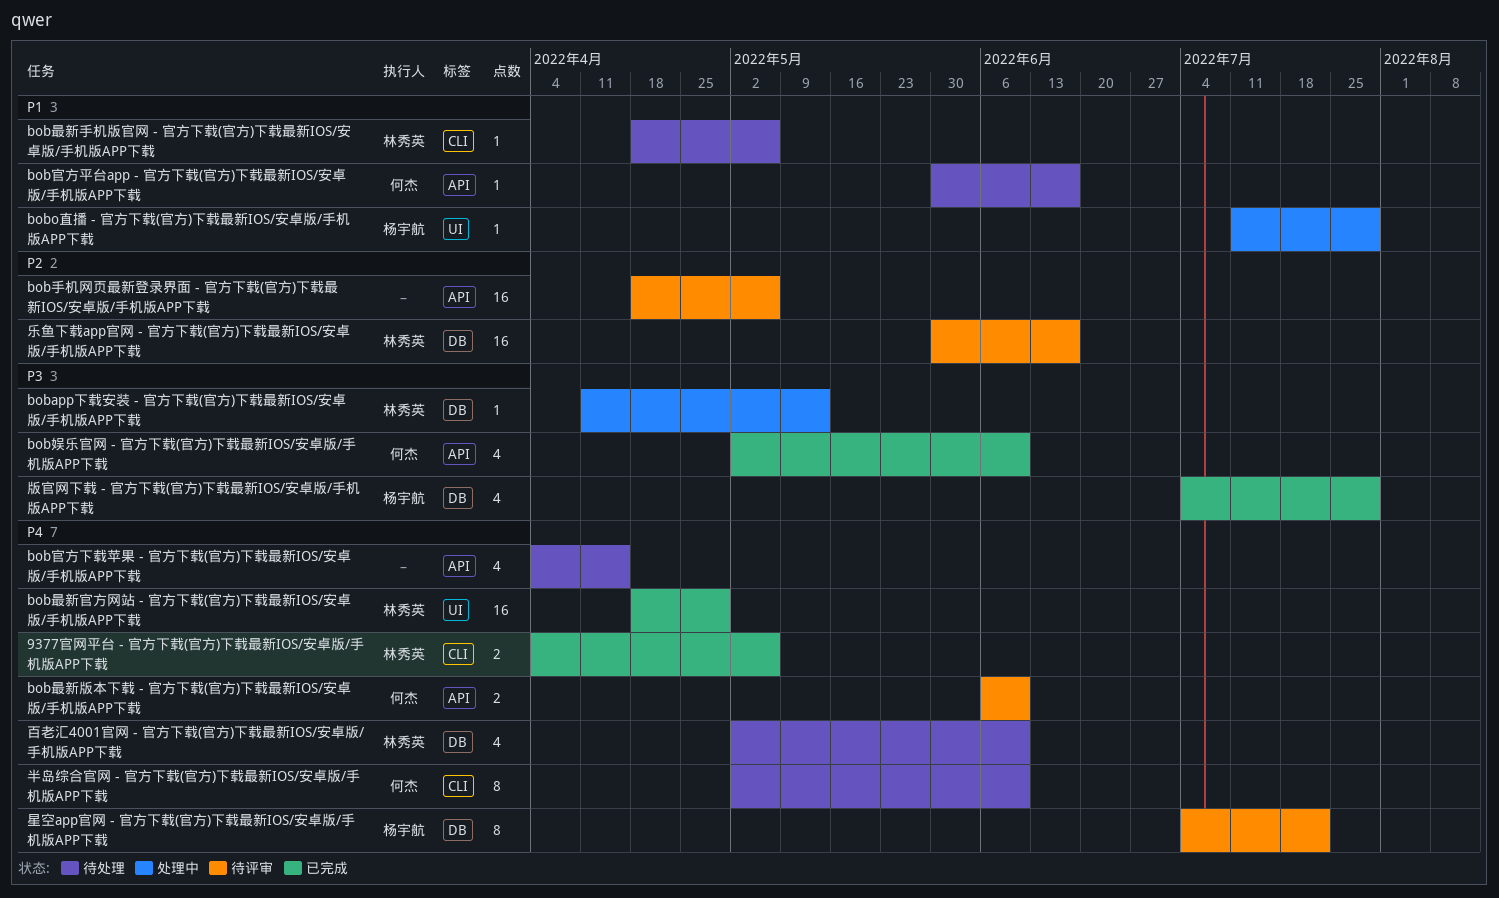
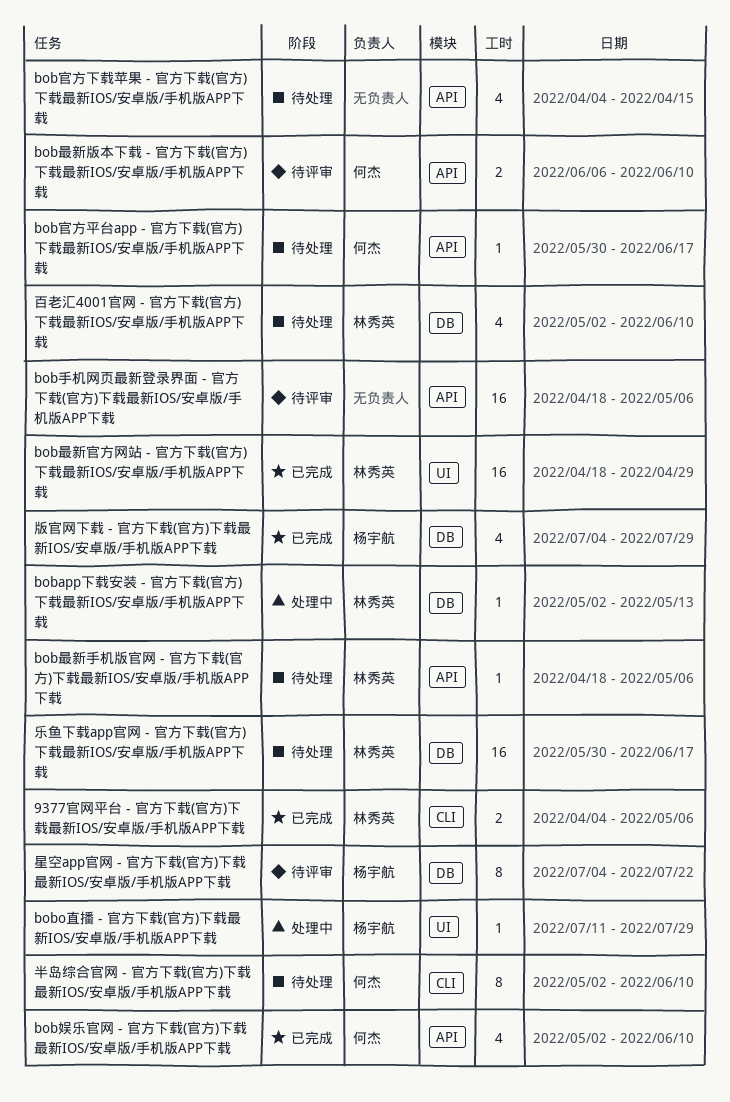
bobapp下载安装 - 官方下载(官方)下载最新IOS/安卓版/手机版APP下载, start: Apr 11 -> May 2
bob最新手机版官网 - 官方下载(官方)下载最新IOS/安卓版/手机版APP下载, label: CLI -> API
乐鱼下载app官网 - 官方下载(官方)下载最新IOS/安卓版/手机版APP下载, status: 待评审 -> 待处理

